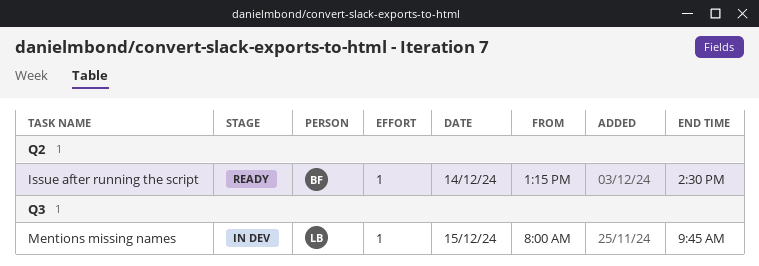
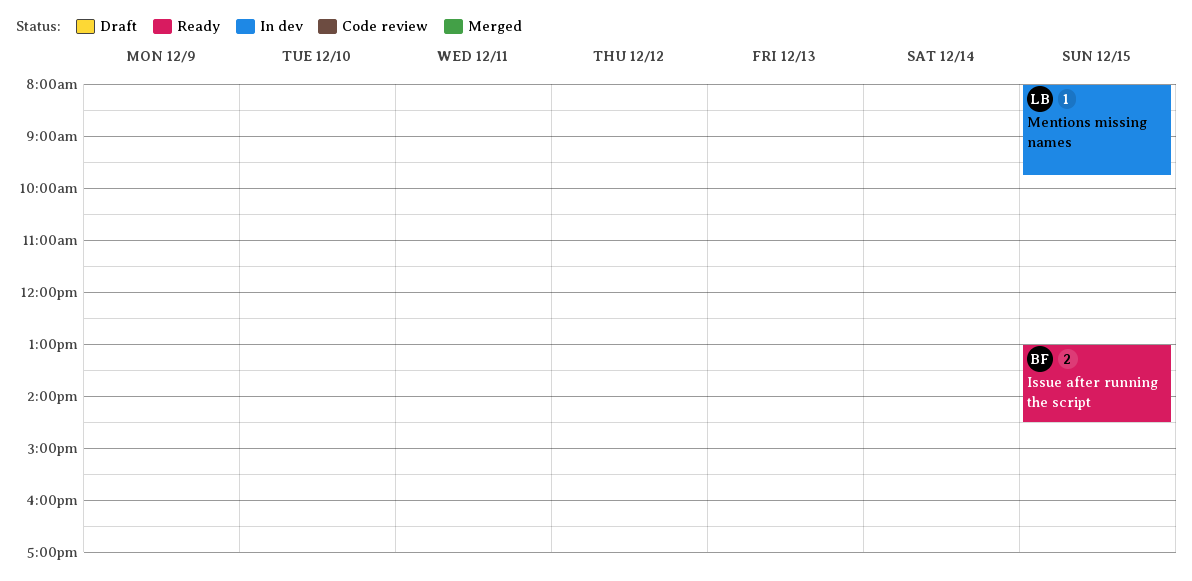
Issue after running the script, estimate: 1 -> 2
Issue after running the script, day: Dec 14 -> Dec 15
Issue after running the script, begins: 13:15 -> 13:00

